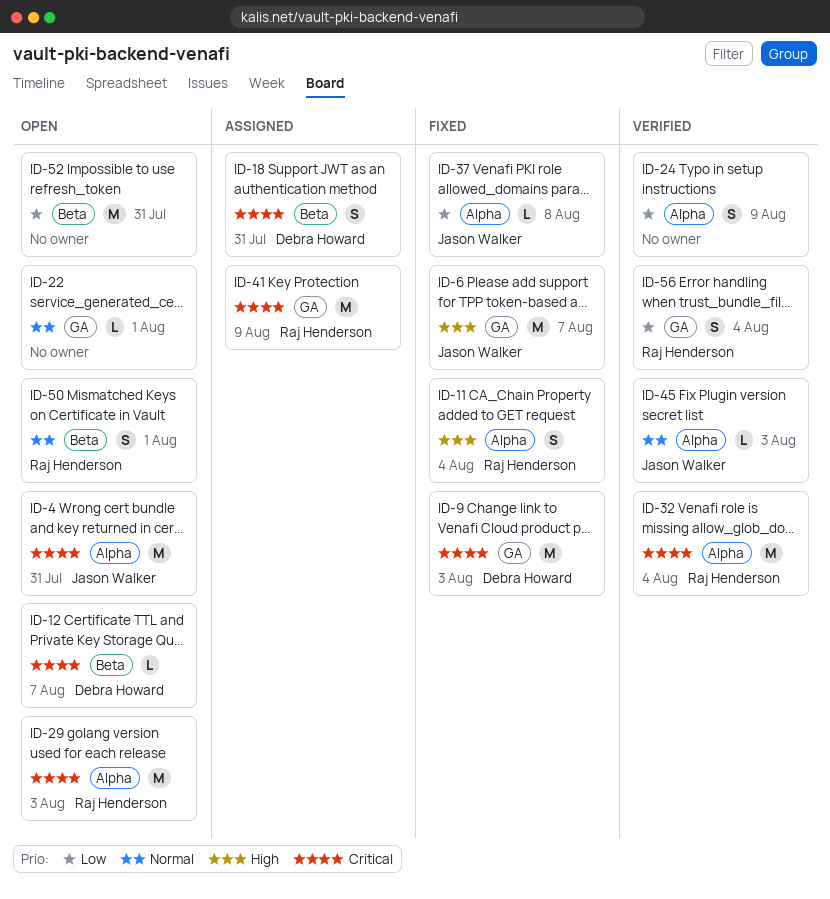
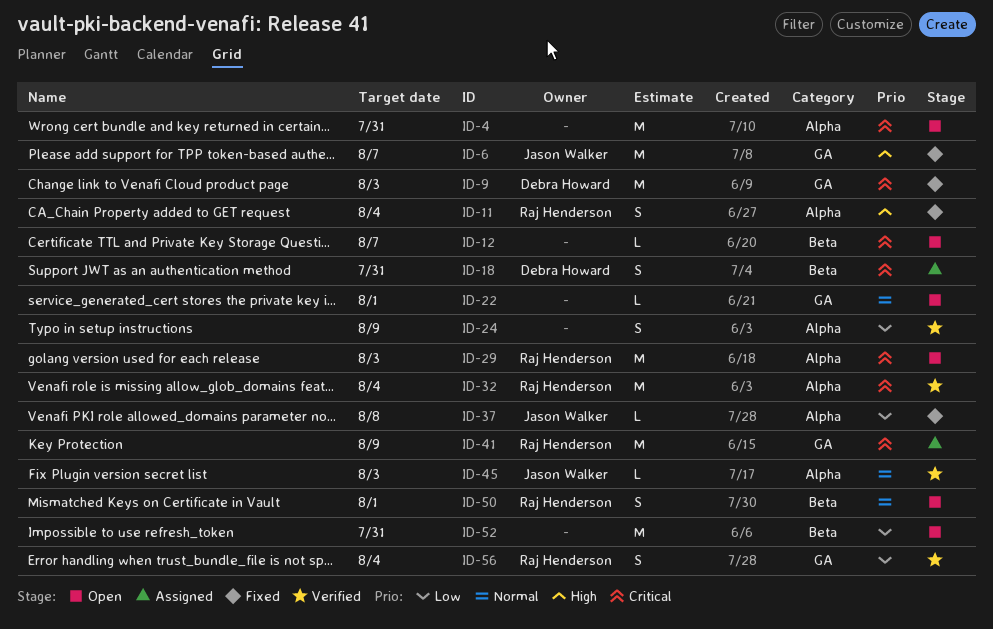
ID-4, owner: Jason Walker -> none
ID-12, owner: Debra Howard -> none

